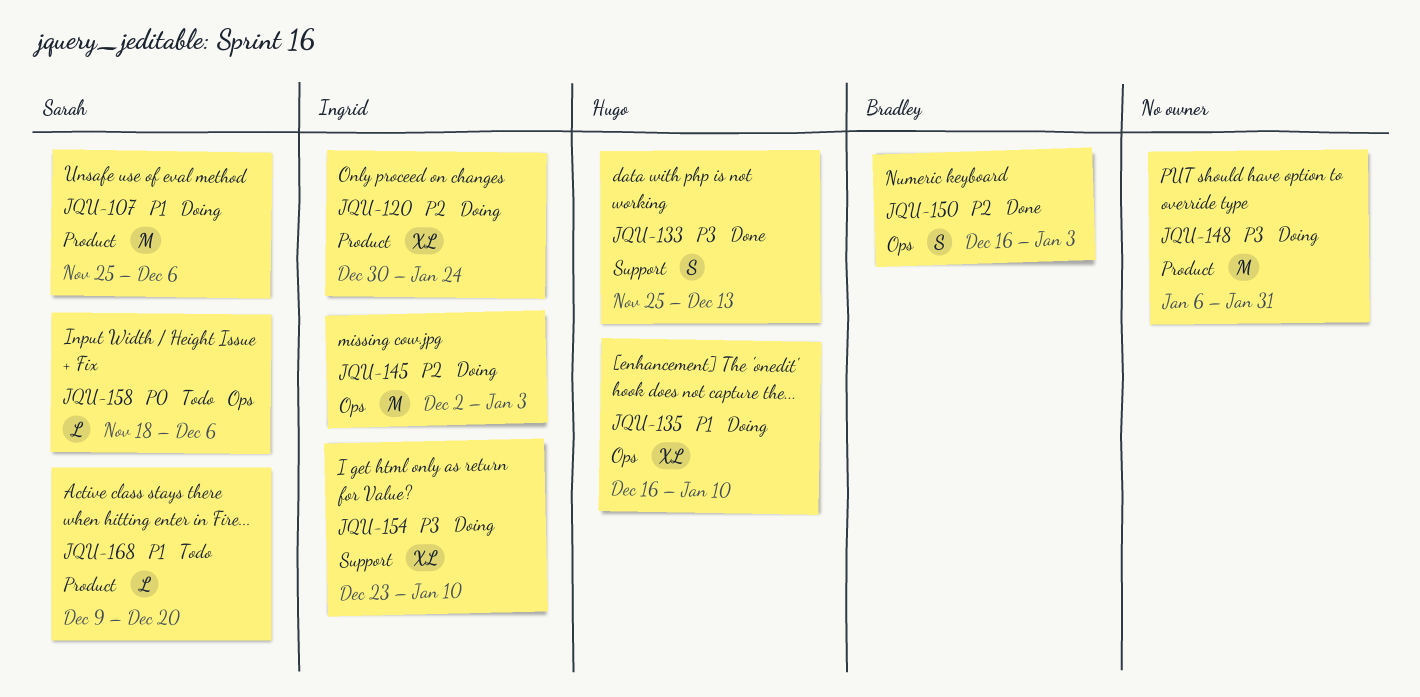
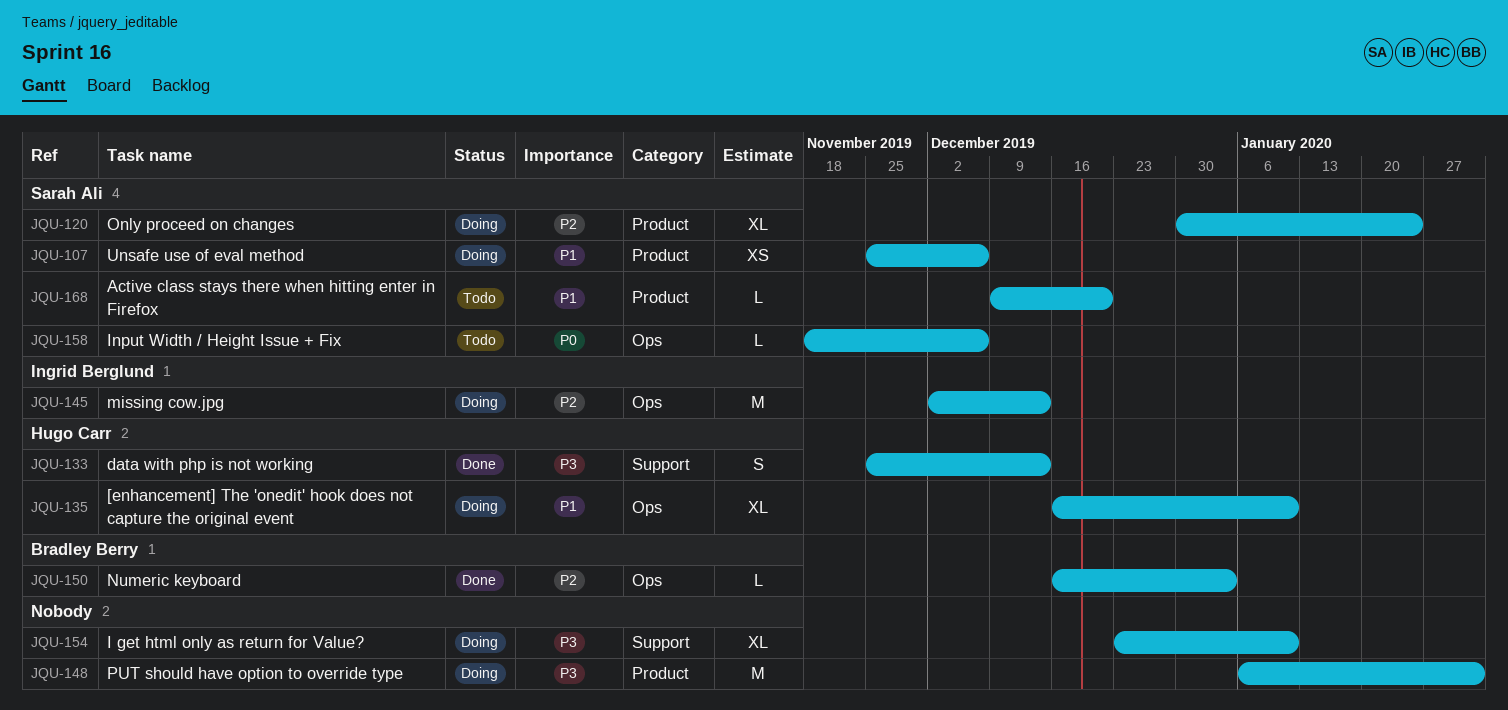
JQU-107, estimate: M -> XS
JQU-120, owner: Ingrid Berglund -> Sarah Ali
JQU-145, due: Jan 3 -> Dec 13
JQU-150, estimate: S -> L
JQU-154, owner: Ingrid Berglund -> none

